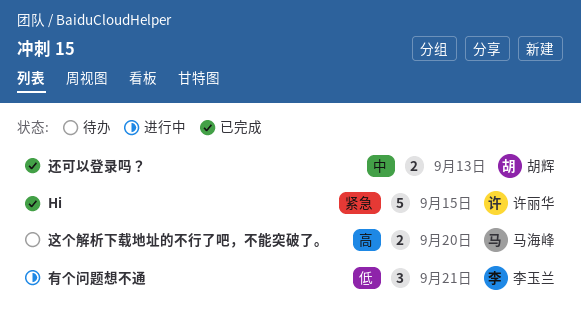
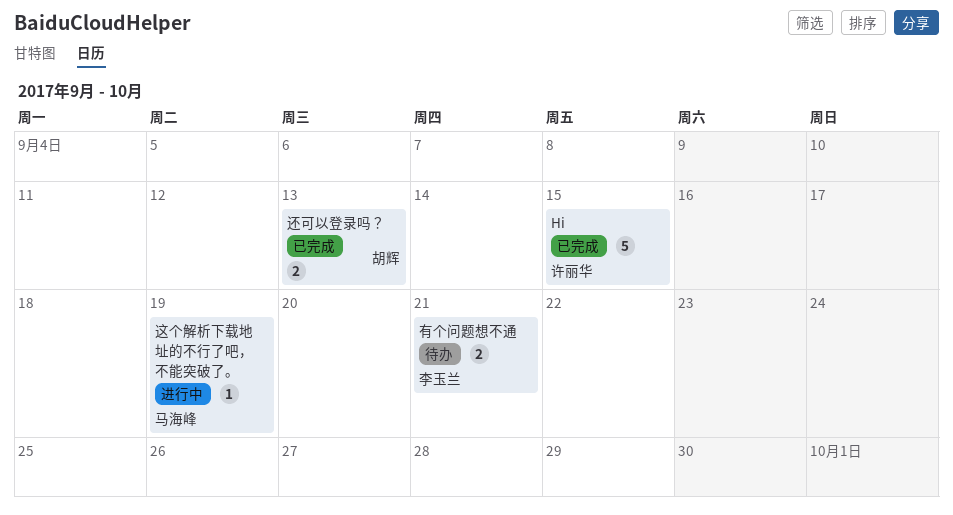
有个问题想不通, status: 进行中 -> 待办
有个问题想不通, estimate: 3 -> 2
这个解析下载地址的不行了吧，不能突破了。, status: 待办 -> 进行中
这个解析下载地址的不行了吧，不能突破了。, estimate: 2 -> 1
这个解析下载地址的不行了吧，不能突破了。, due: Sep 20 -> Sep 19

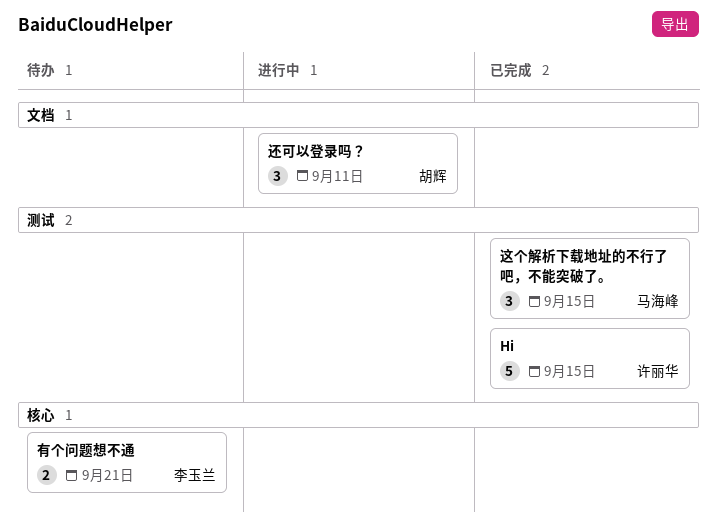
还可以登录吗？, status: 已完成 -> 进行中
还可以登录吗？, estimate: 2 -> 3
还可以登录吗？, due: Sep 13 -> Sep 11
这个解析下载地址的不行了吧，不能突破了。, status: 进行中 -> 已完成
这个解析下载地址的不行了吧，不能突破了。, estimate: 1 -> 3
这个解析下载地址的不行了吧，不能突破了。, due: Sep 19 -> Sep 15

